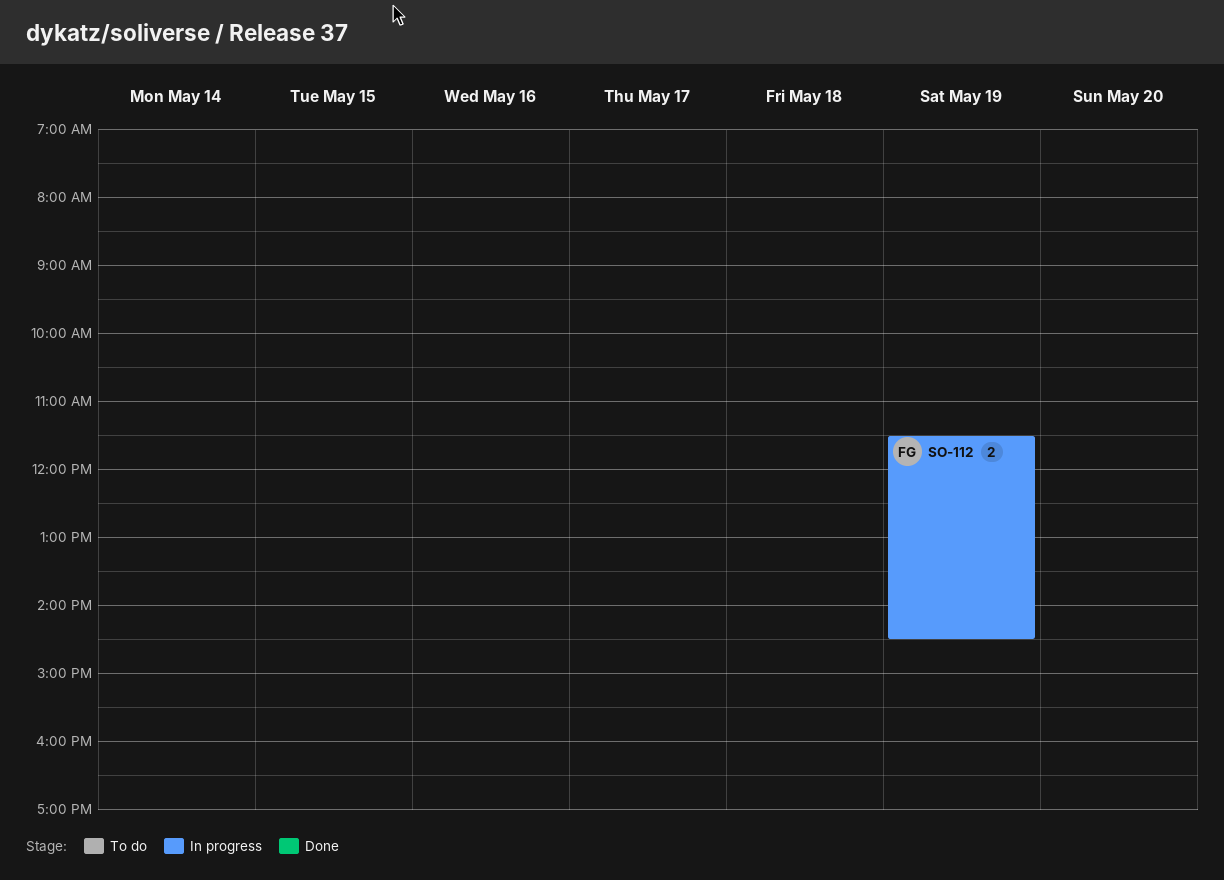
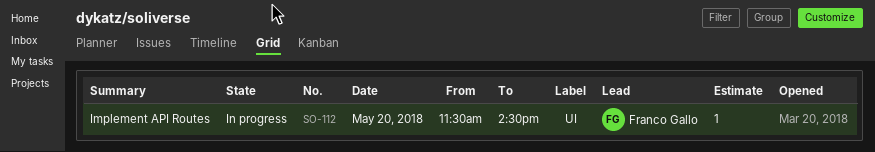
SO-112, estimate: 2 -> 1
SO-112, day: May 19 -> May 20

